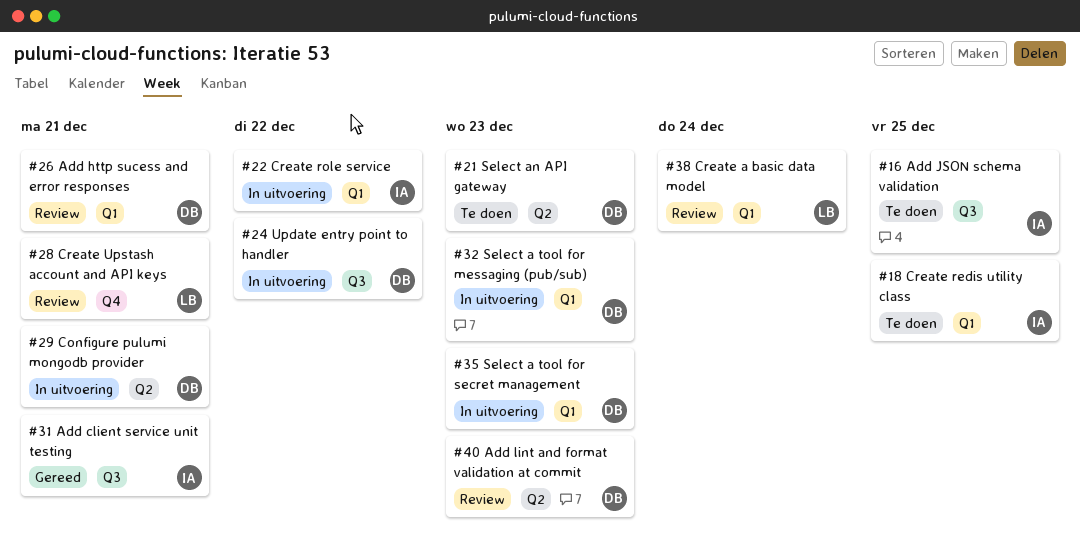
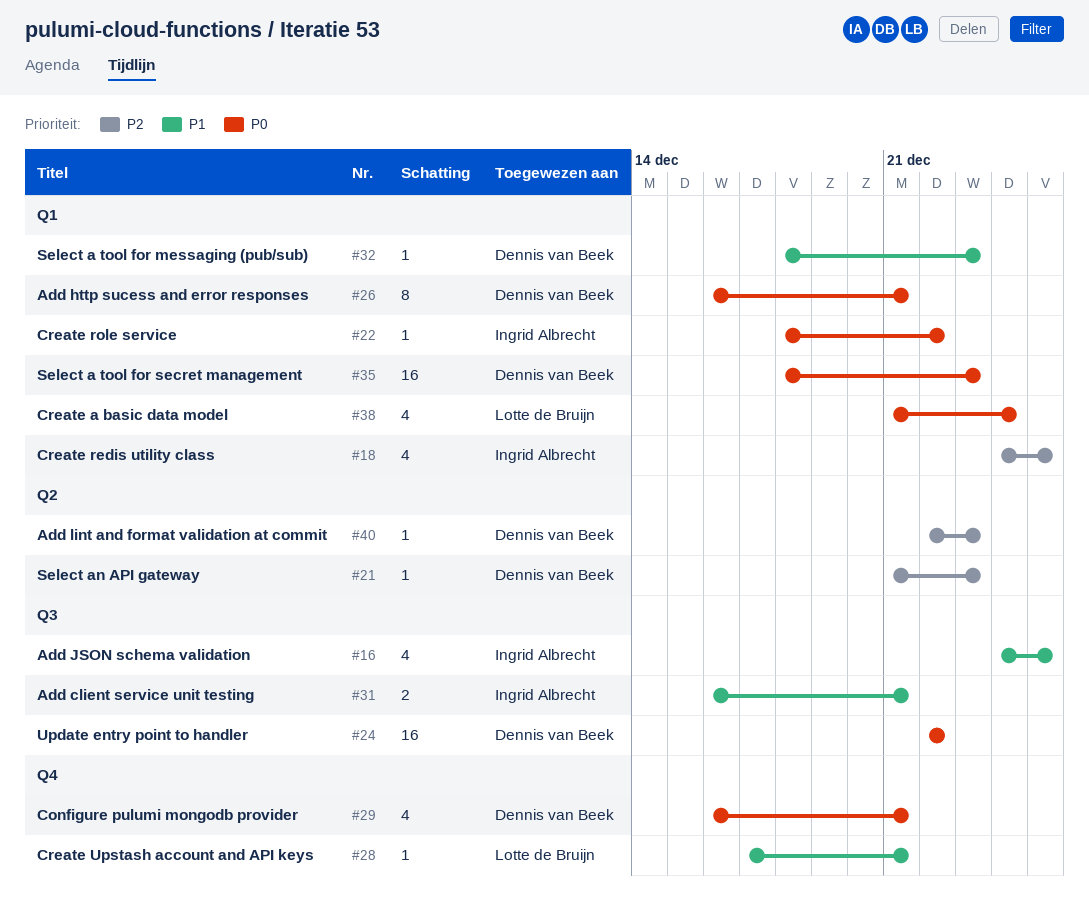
#29, label: Q2 -> Q4

